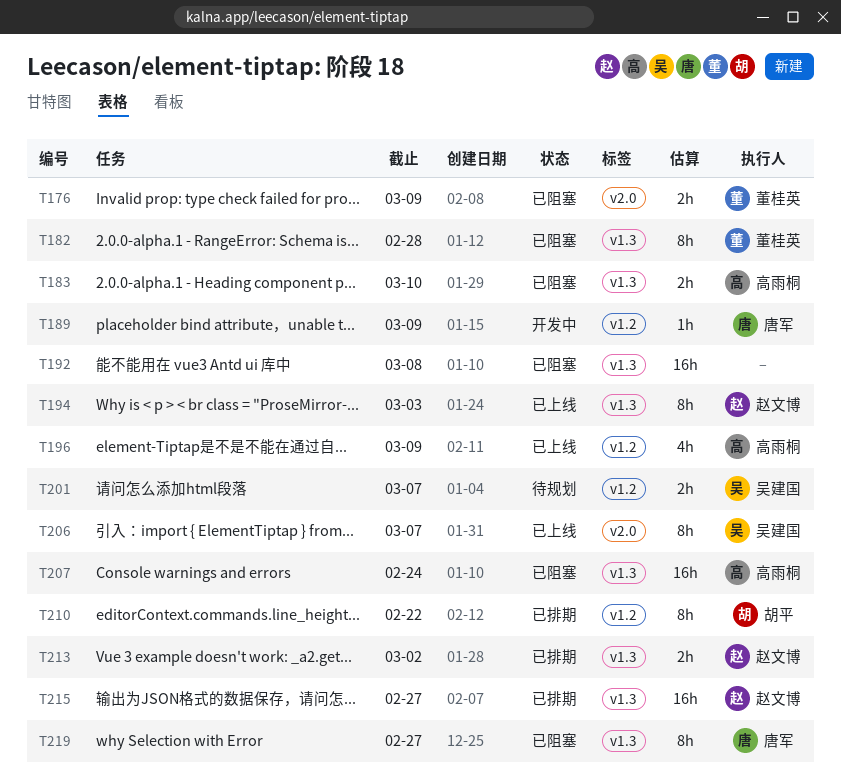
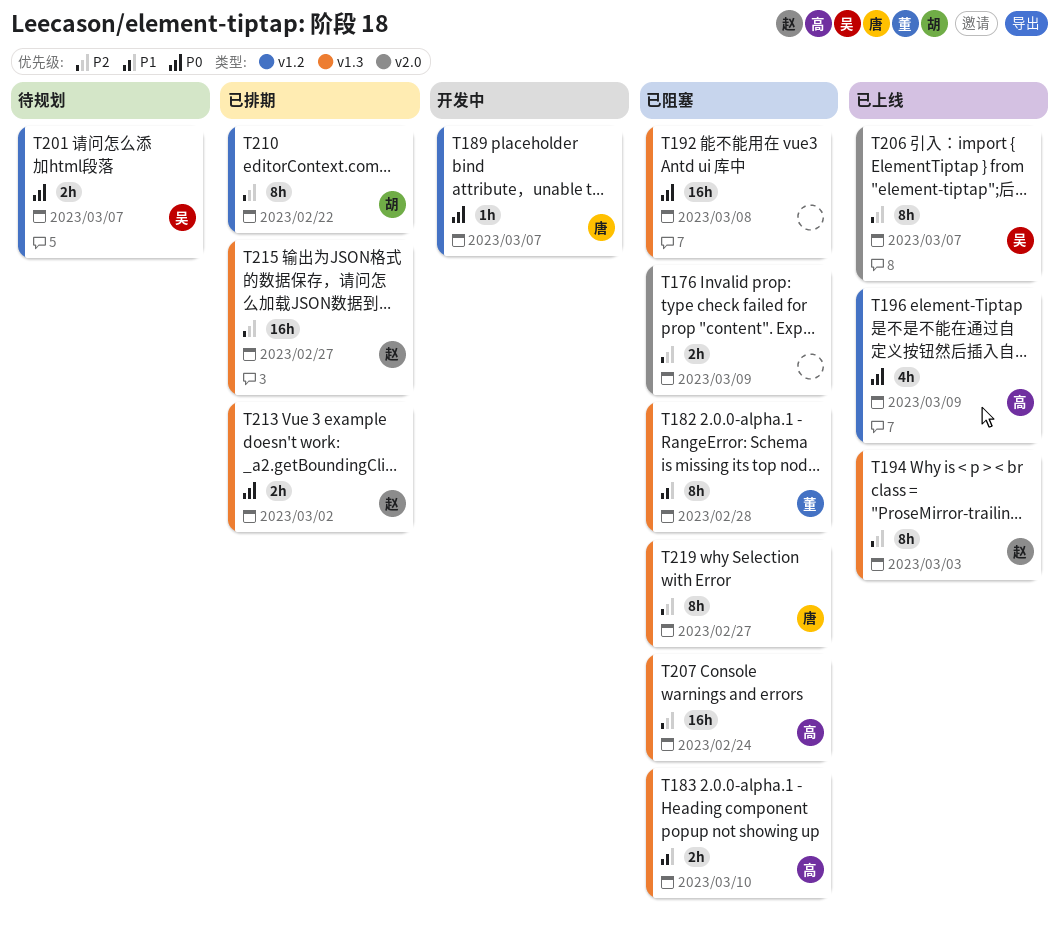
T176, owner: 董桂英 -> none
T189, due: Mar 9 -> Mar 7

